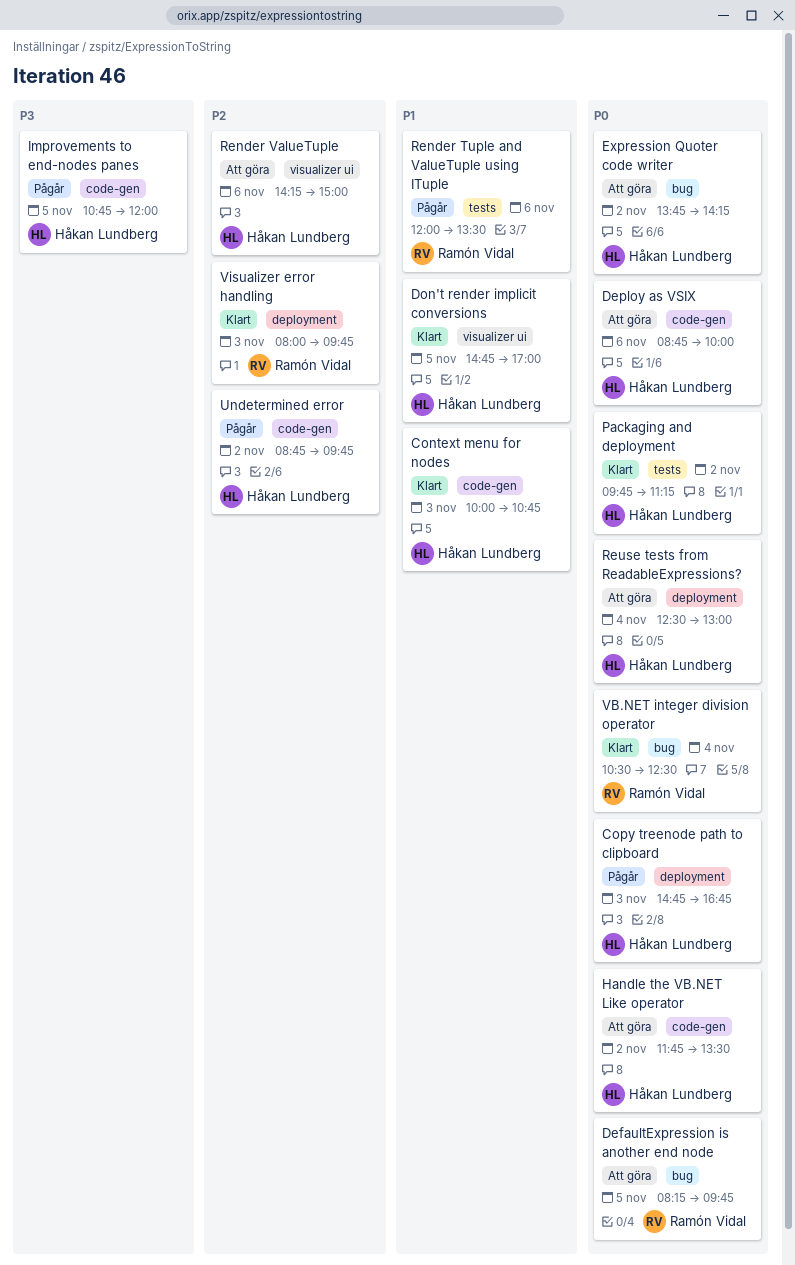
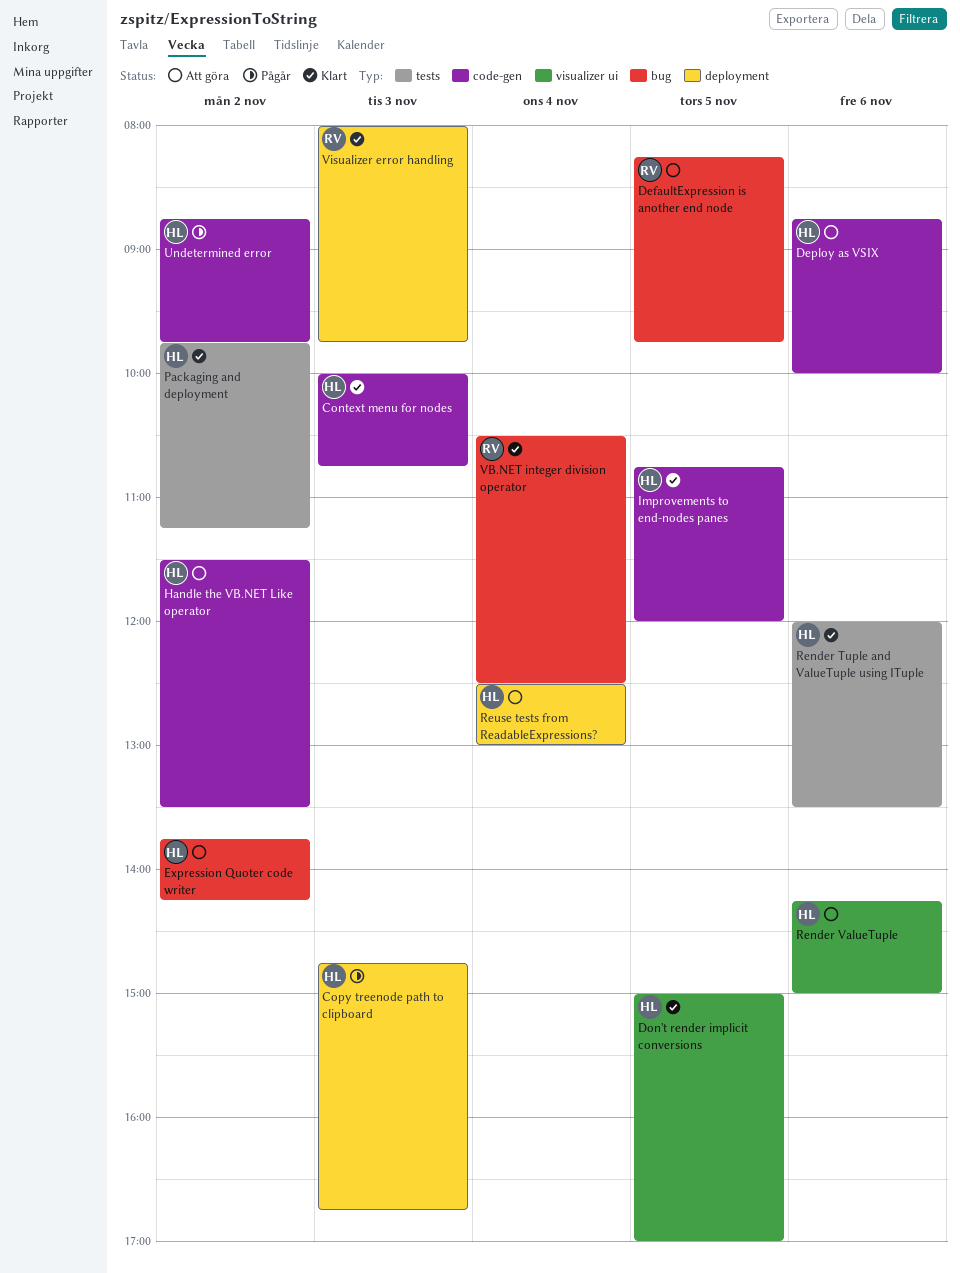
Don't render implicit conversions, begins: 14:45 -> 15:00
Handle the VB.NET Like operator, begins: 11:45 -> 11:30
Improvements to end-nodes panes, status: Pågår -> Klart
Render Tuple and ValueTuple using ITuple, status: Pågår -> Klart
Render Tuple and ValueTuple using ITuple, owner: Ramón Vidal -> Håkan Lundberg

